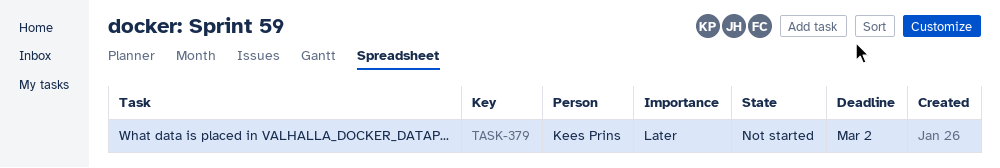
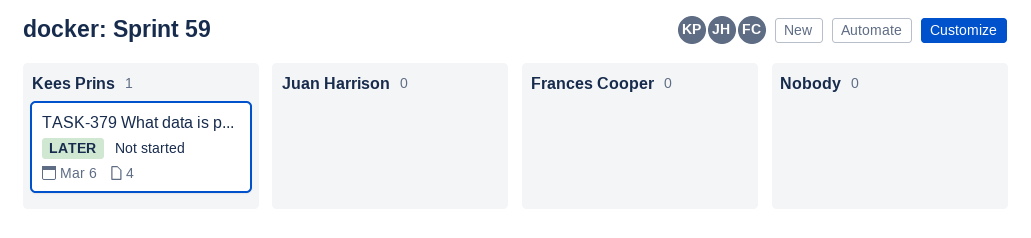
TASK-379, due: Mar 2 -> Mar 6

